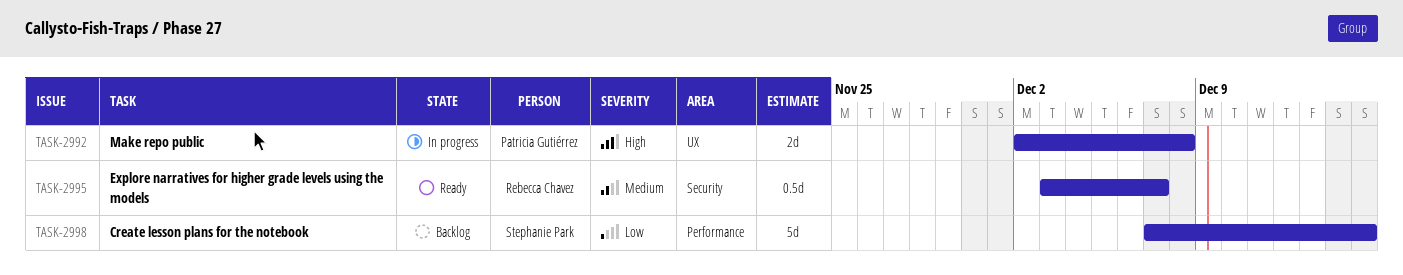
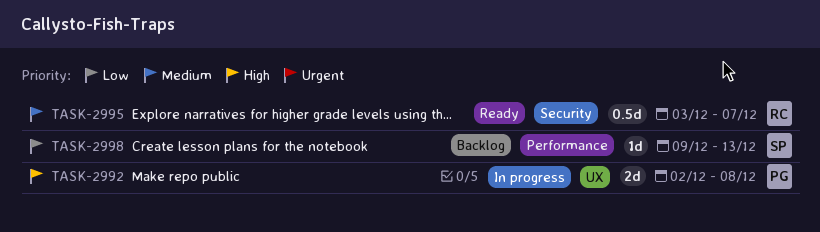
TASK-2998, estimate: 5d -> 1d
TASK-2998, start: Dec 7 -> Dec 9
TASK-2998, due: Dec 15 -> Dec 13

